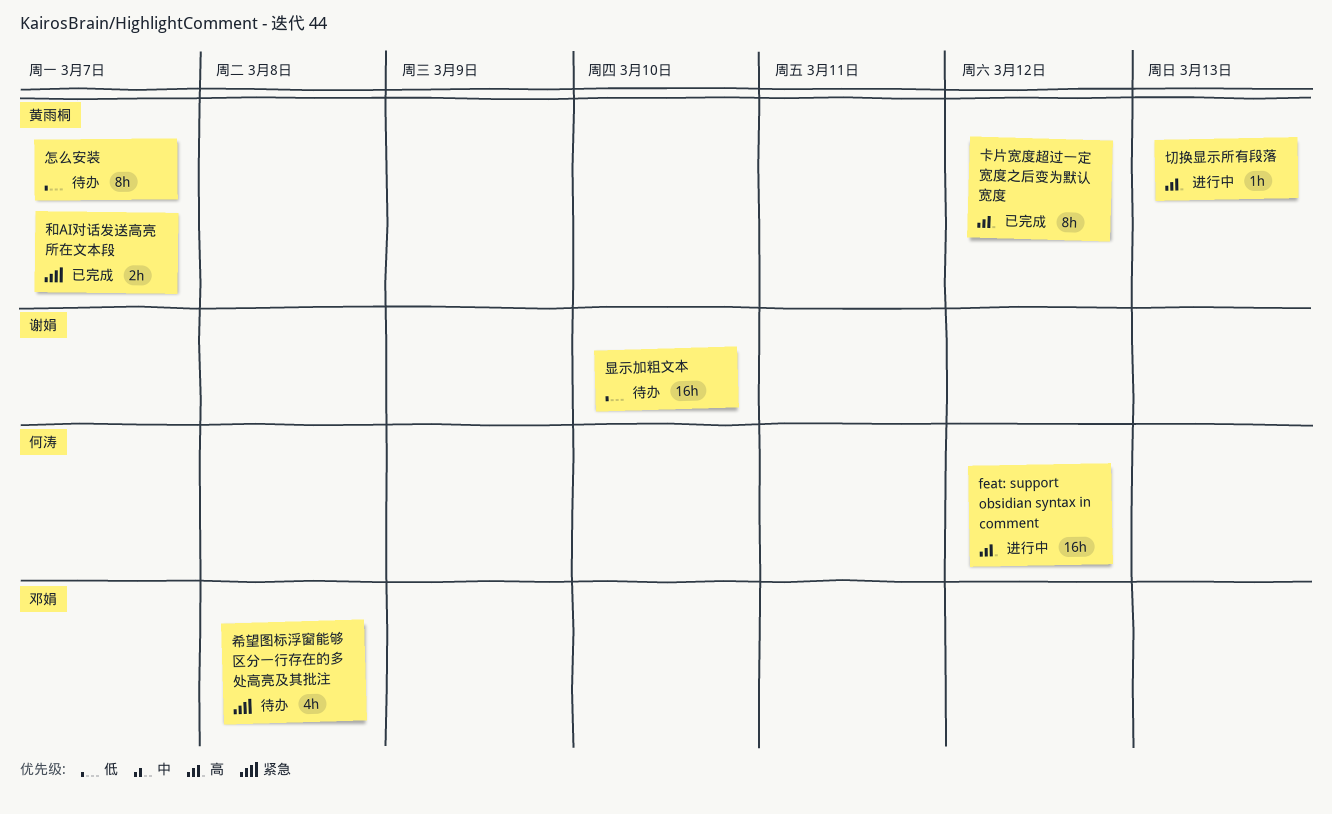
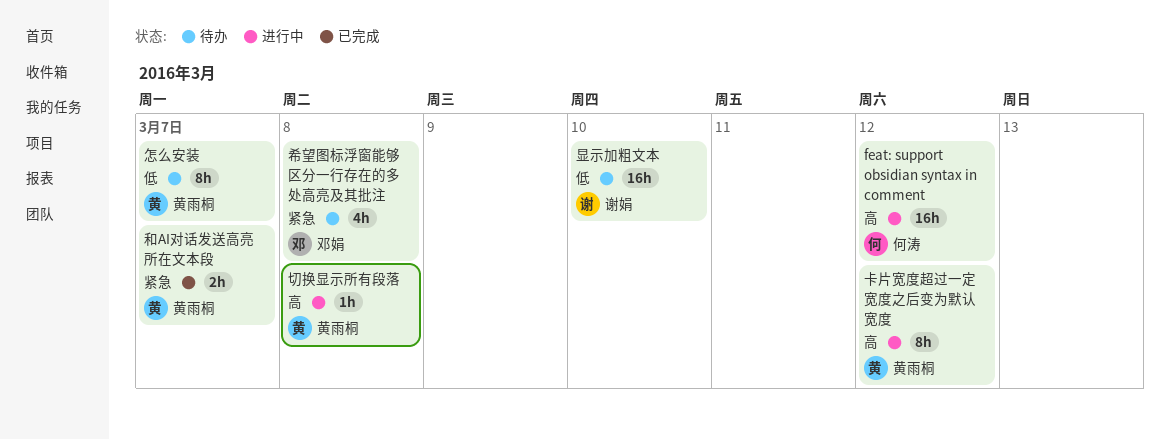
切换显示所有段落, due: Mar 13 -> Mar 8
卡片宽度超过一定宽度之后变为默认宽度, status: 已完成 -> 进行中

